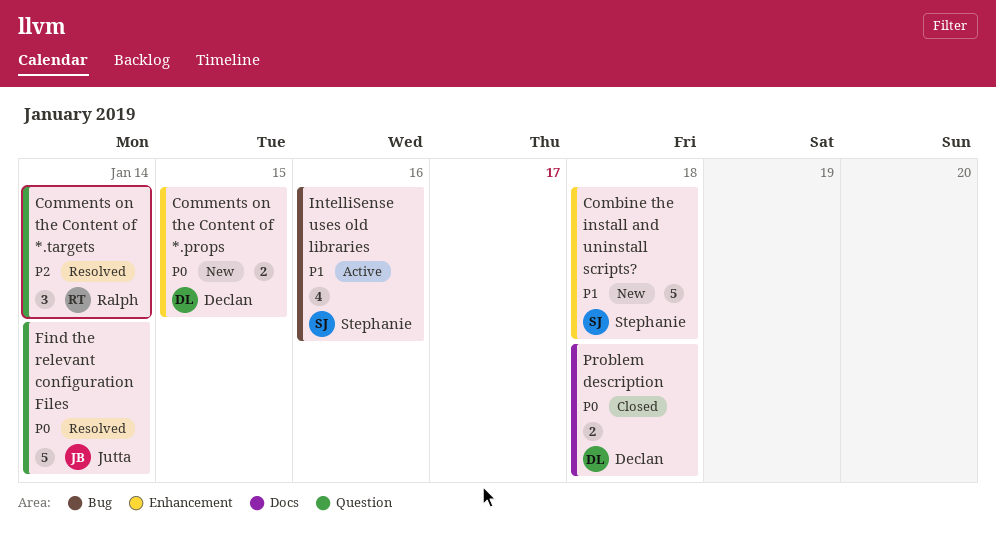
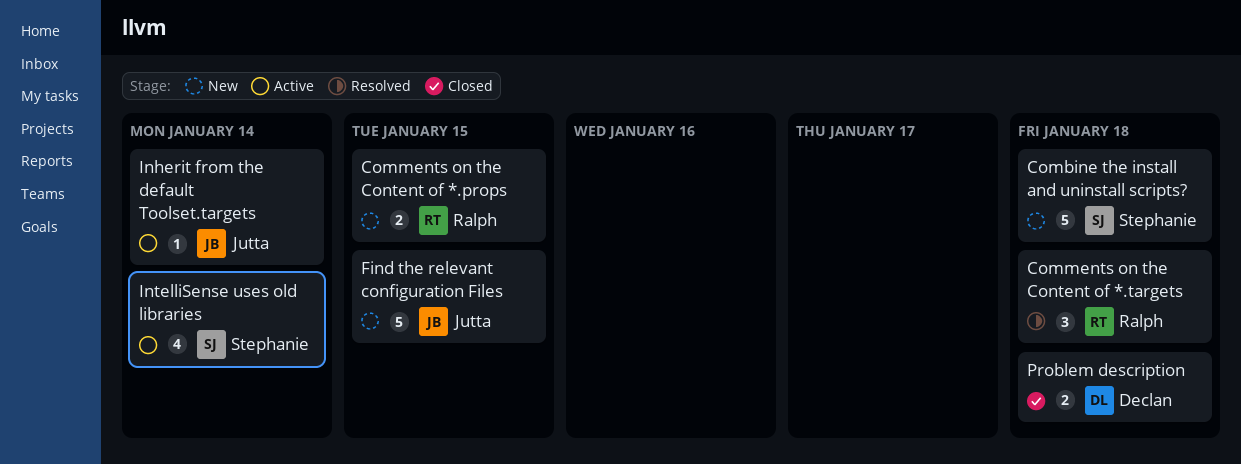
Comments on the Content of *.props, owner: Declan -> Ralph
Comments on the Content of *.targets, due: Jan 14 -> Jan 18
Find the relevant configuration Files, status: Resolved -> New
Find the relevant configuration Files, due: Jan 14 -> Jan 15
Inherit from the default Toolset.targets: none -> present
IntelliSense uses old libraries, due: Jan 16 -> Jan 14

